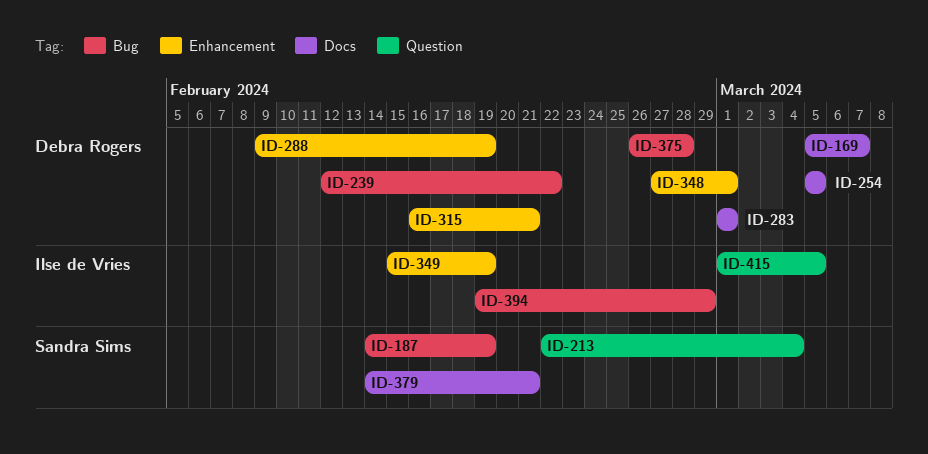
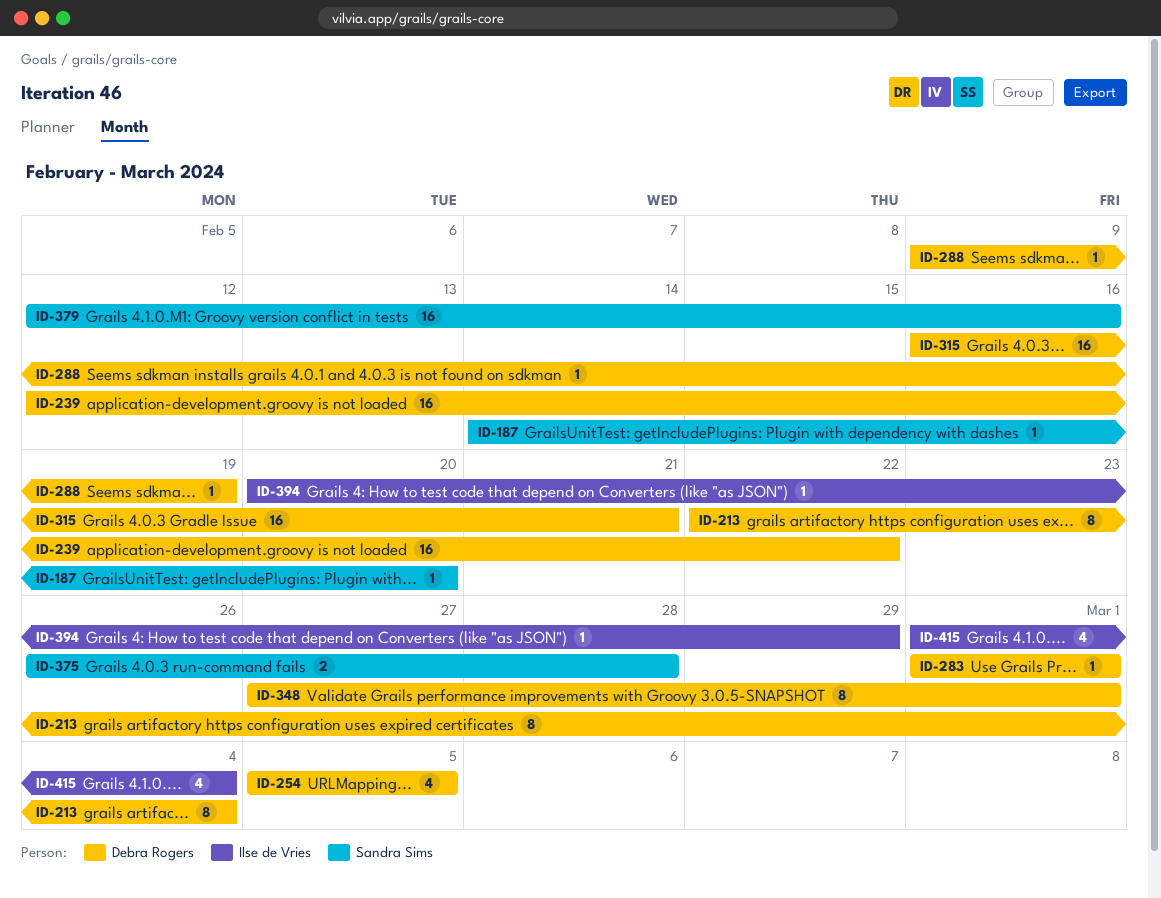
ID-169: present -> none
ID-187, due: Feb 19 -> Feb 20
ID-213, owner: Sandra Sims -> Debra Rogers
ID-349: present -> none
ID-375, owner: Debra Rogers -> Sandra Sims
ID-379, start: Feb 14 -> Feb 12
ID-379, due: Feb 21 -> Feb 16
ID-394, start: Feb 19 -> Feb 20
ID-415, due: Mar 5 -> Mar 4

